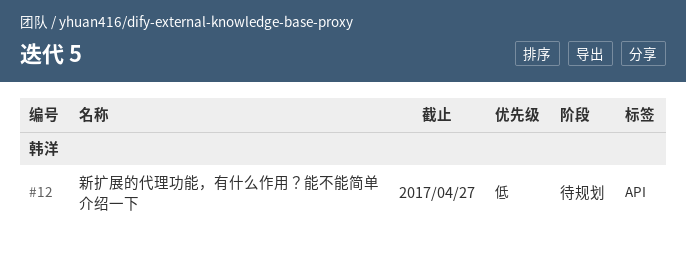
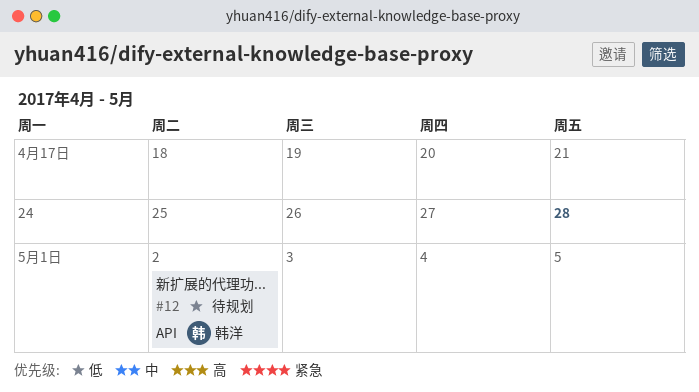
#12, due: Apr 27 -> May 2

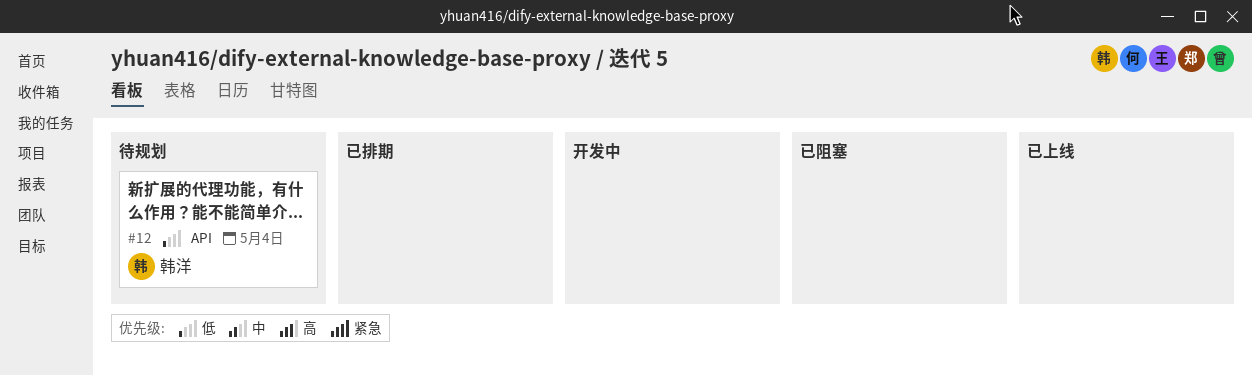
#12, due: May 2 -> May 4

